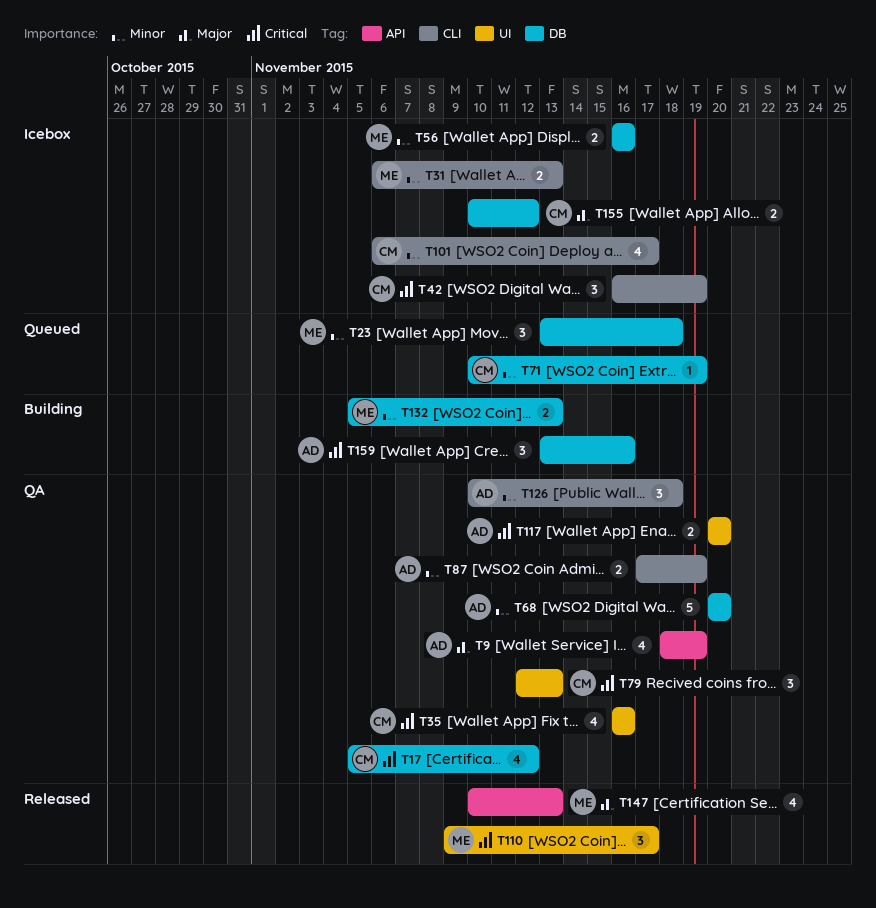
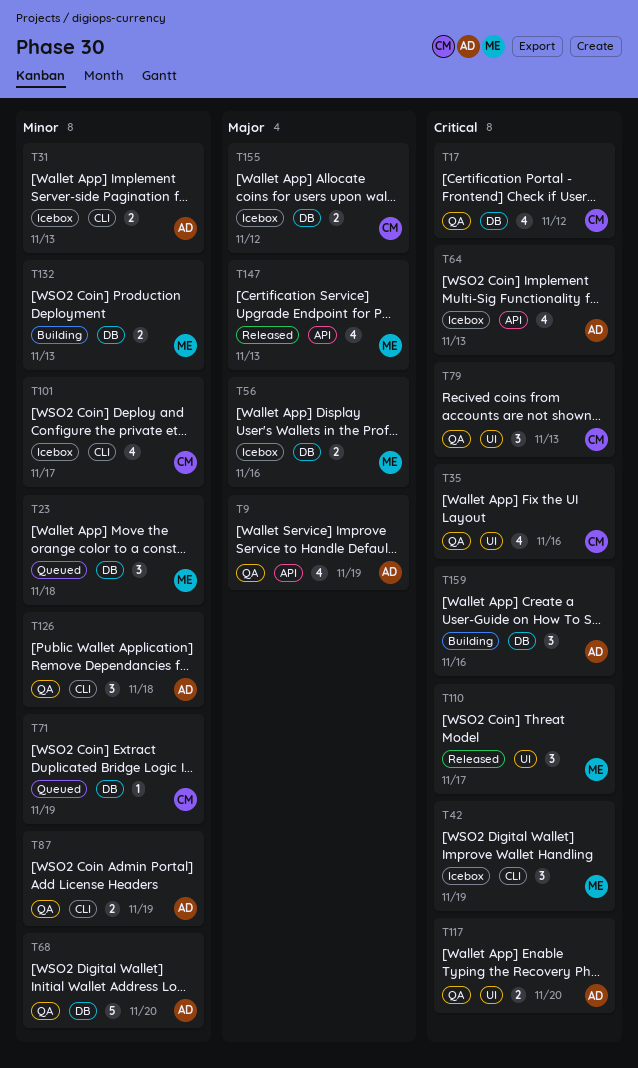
T31, owner: ME -> AD
T42, owner: CM -> ME
T56, priority: Minor -> Major
T64: none -> present

